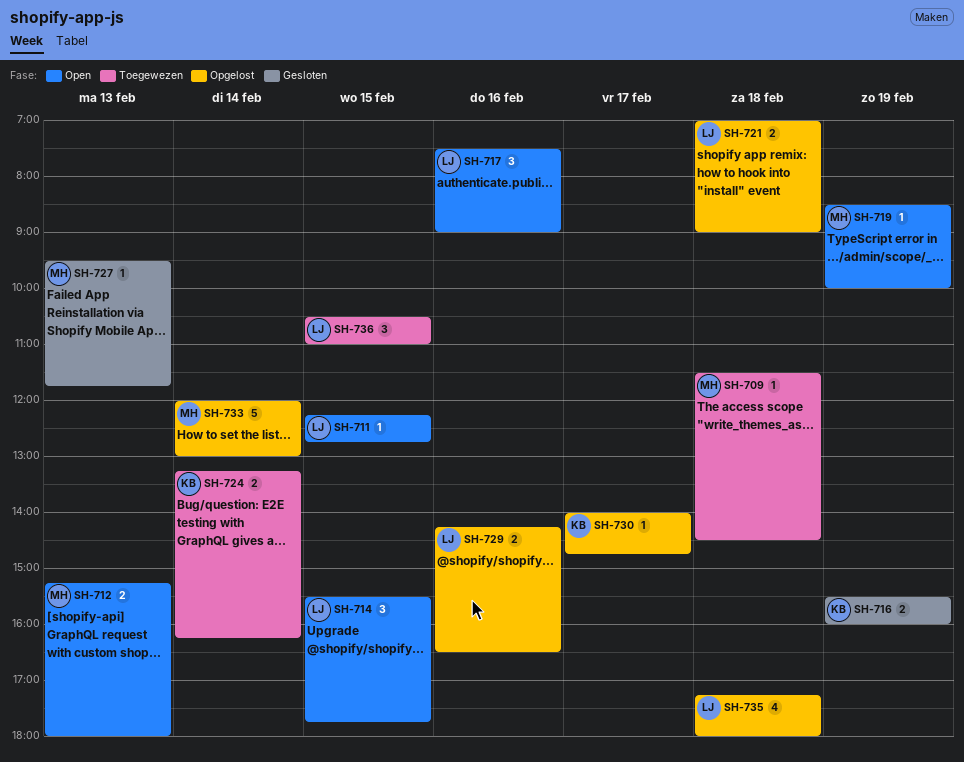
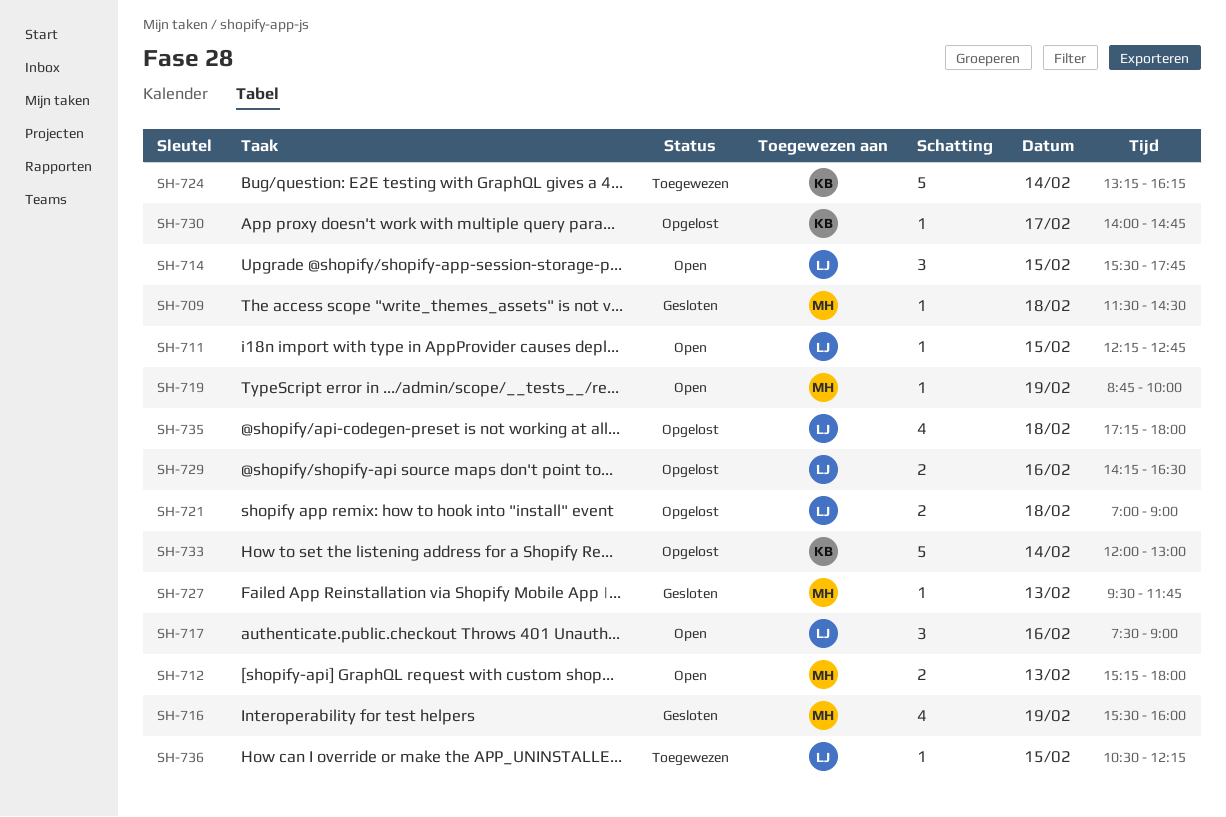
SH-709, status: Toegewezen -> Gesloten
SH-716, owner: KB -> MH
SH-716, estimate: 2 -> 4
SH-719, begins: 08:30 -> 08:45
SH-724, estimate: 2 -> 5
SH-733, owner: MH -> KB
SH-736, estimate: 3 -> 1
SH-736, ends: 11:00 -> 12:15

